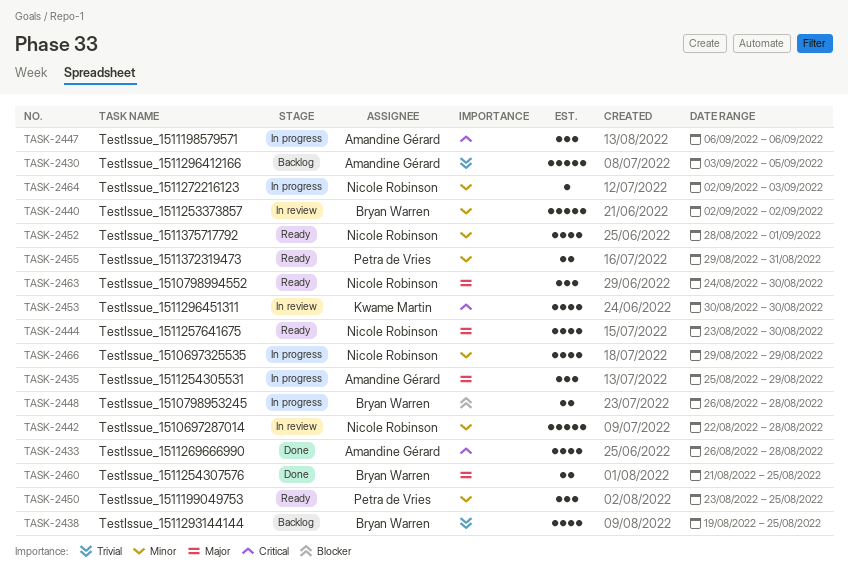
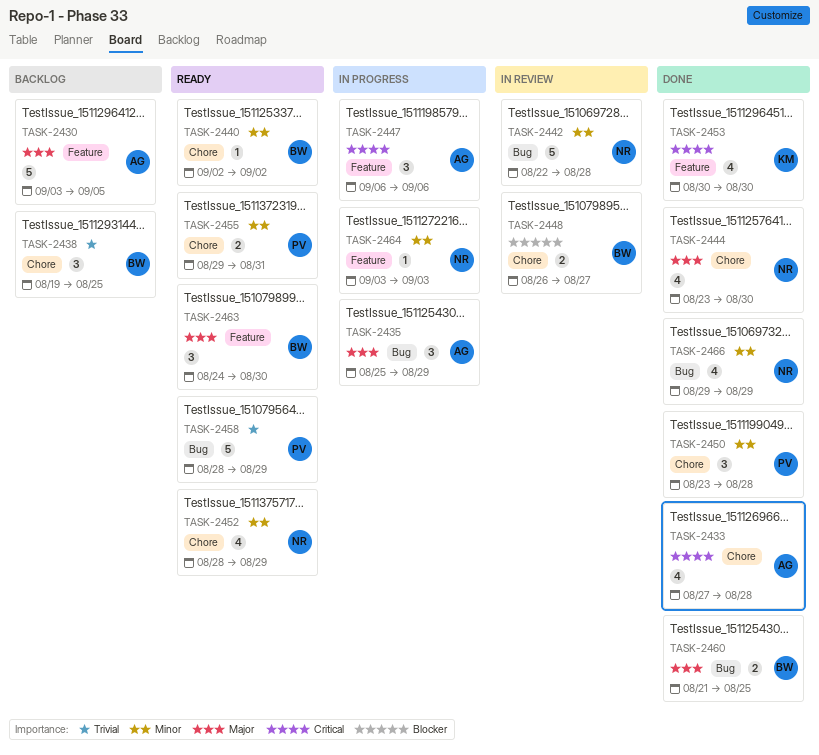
TASK-2430, priority: Trivial -> Major
TASK-2433, start: Aug 26 -> Aug 27
TASK-2438, estimate: 4 -> 3
TASK-2440, status: In review -> Ready
TASK-2440, estimate: 5 -> 1
TASK-2444, status: Ready -> Done
TASK-2448, status: In progress -> In review
TASK-2448, due: Aug 28 -> Aug 27
TASK-2450, status: Ready -> Done
TASK-2450, due: Aug 25 -> Aug 28
TASK-2452, due: Sep 1 -> Aug 29
TASK-2453, status: In review -> Done
TASK-2458: none -> present
TASK-2463, owner: Nicole Robinson -> Bryan Warren
TASK-2464, start: Sep 2 -> Sep 3
TASK-2466, status: In progress -> Done

